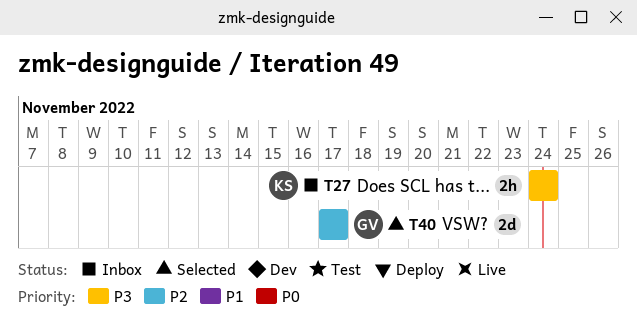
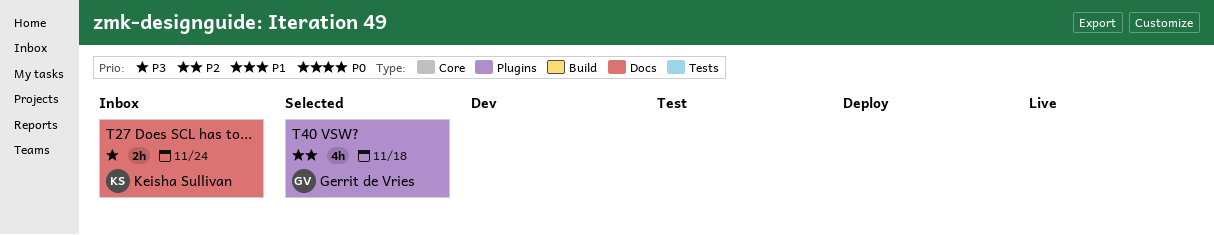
T40, estimate: 2d -> 4h
T40, due: Nov 17 -> Nov 18

